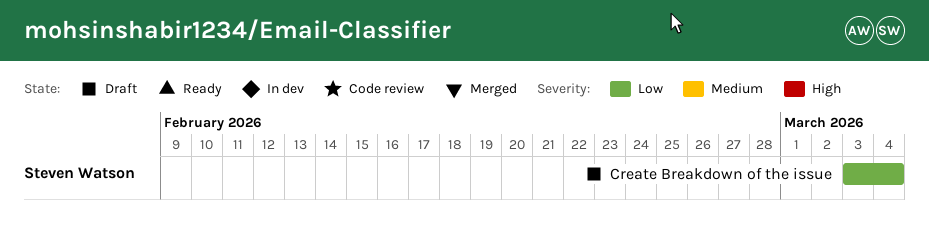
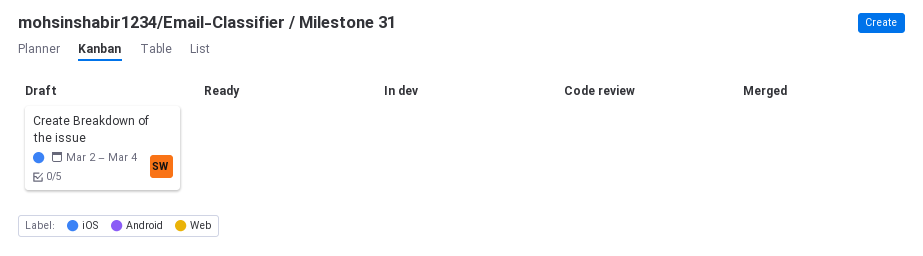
Create Breakdown of the issue, start: Mar 3 -> Mar 2

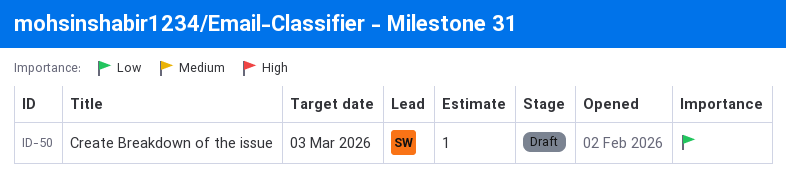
Create Breakdown of the issue, due: Mar 4 -> Mar 3

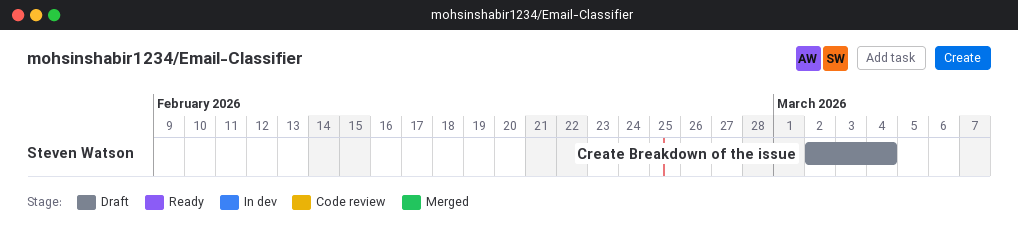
Create Breakdown of the issue, due: Mar 3 -> Mar 4

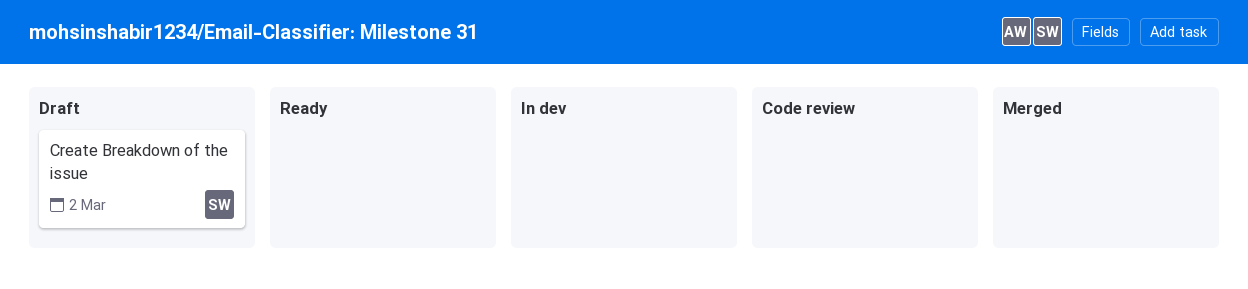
Create Breakdown of the issue, due: Mar 4 -> Mar 2

